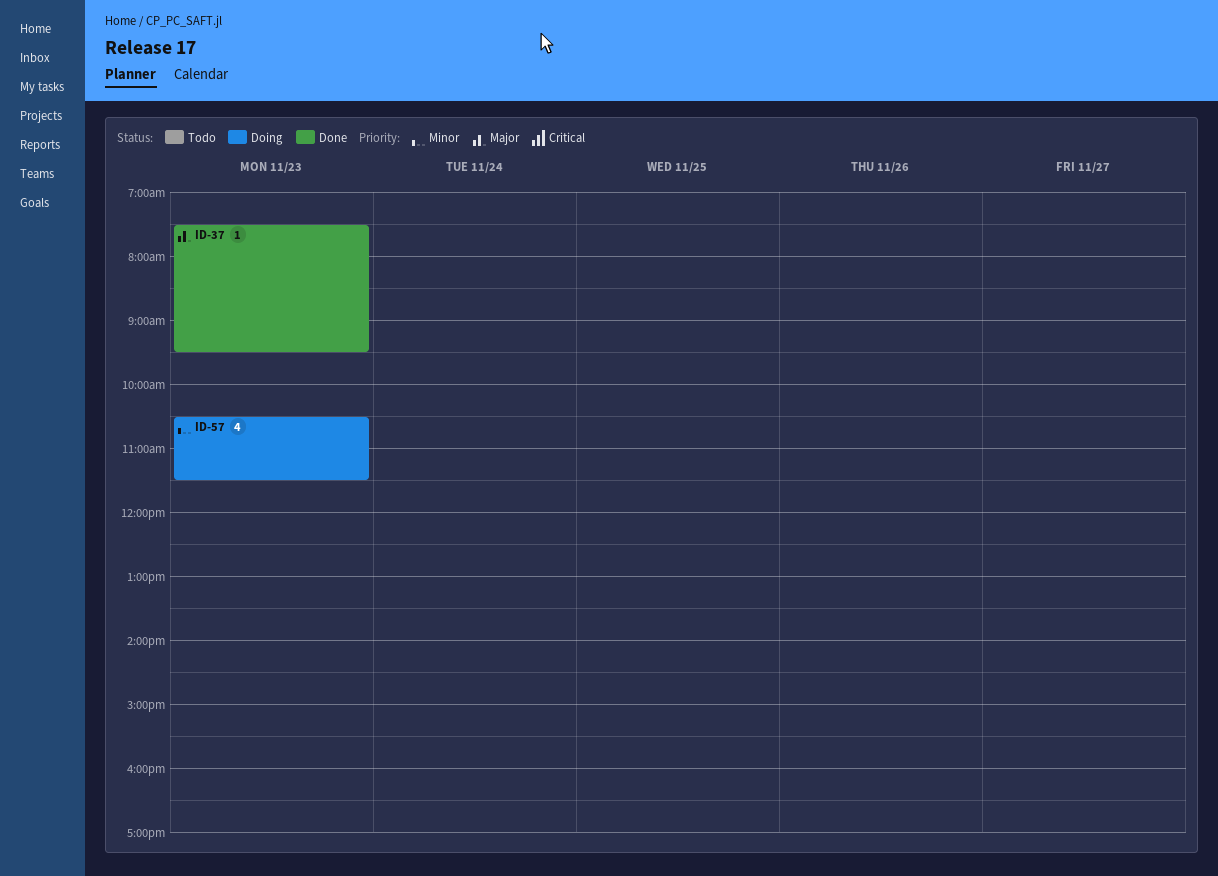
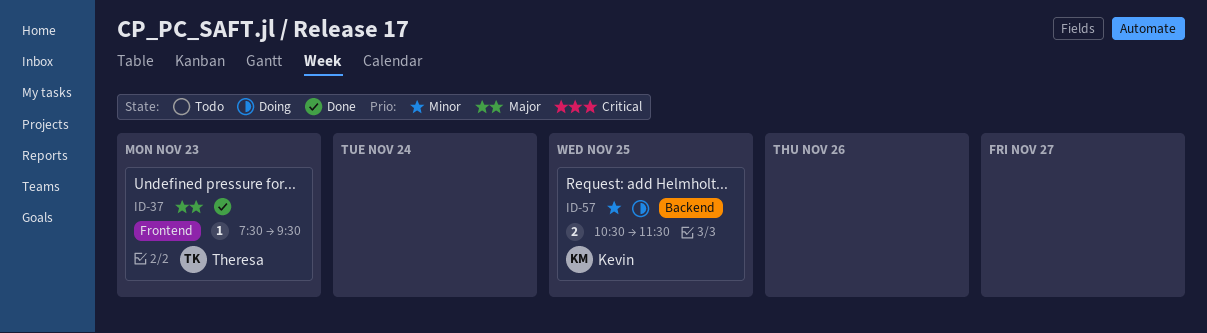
ID-57, estimate: 4 -> 2
ID-57, day: Nov 23 -> Nov 25

